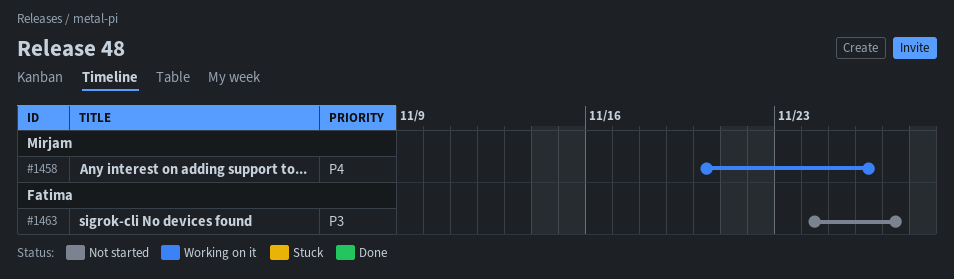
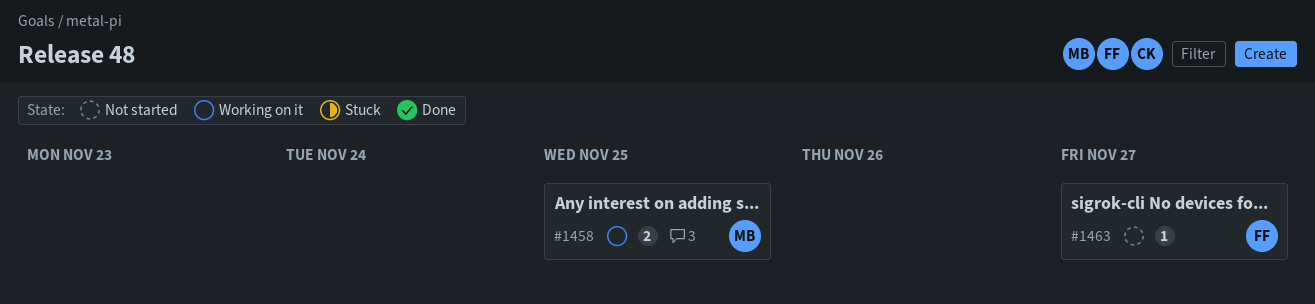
#1458, due: Nov 26 -> Nov 25

